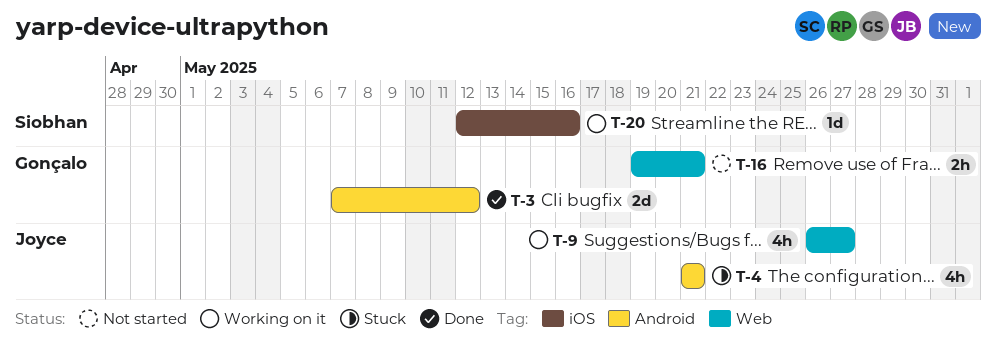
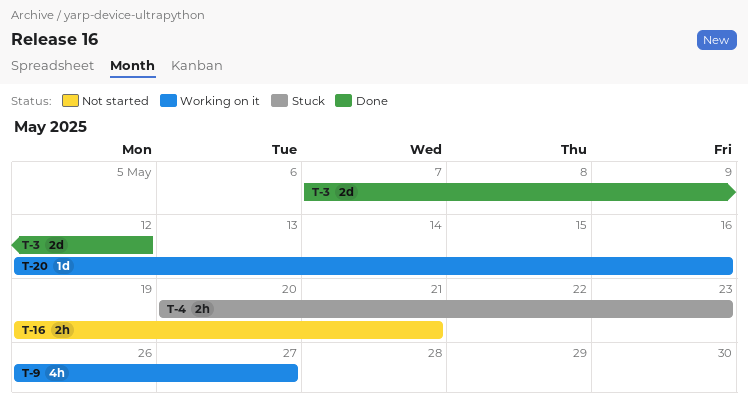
T-4, estimate: 4h -> 2h
T-4, start: May 21 -> May 20
T-4, due: May 21 -> May 23

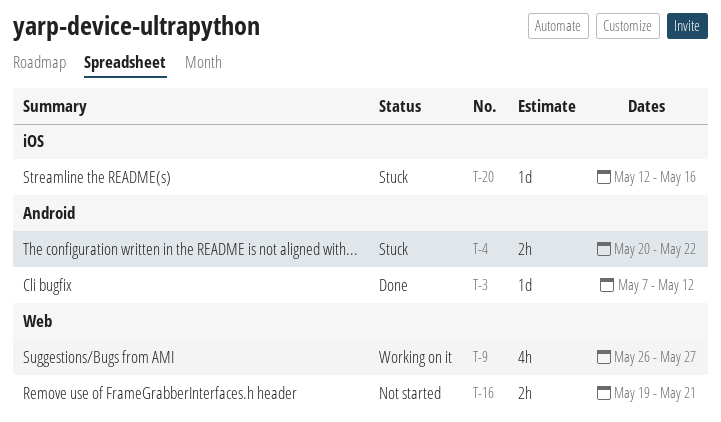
T-3, estimate: 2d -> 1d
T-4, due: May 23 -> May 22
T-20, status: Working on it -> Stuck

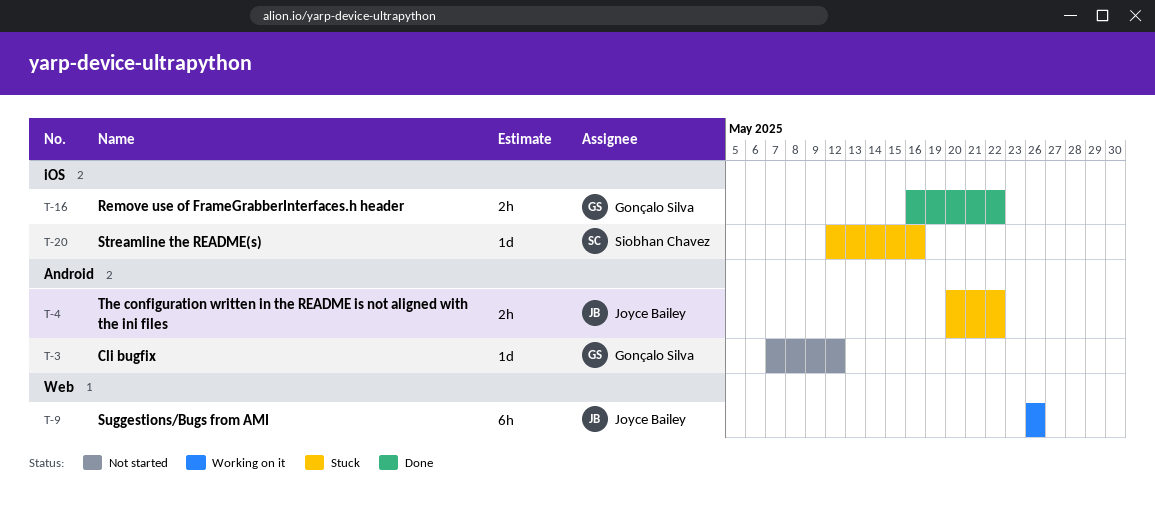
T-3, status: Done -> Not started
T-9, estimate: 4h -> 6h
T-9, due: May 27 -> May 26
T-16, status: Not started -> Done
T-16, label: Web -> iOS
T-16, start: May 19 -> May 16
T-16, due: May 21 -> May 22

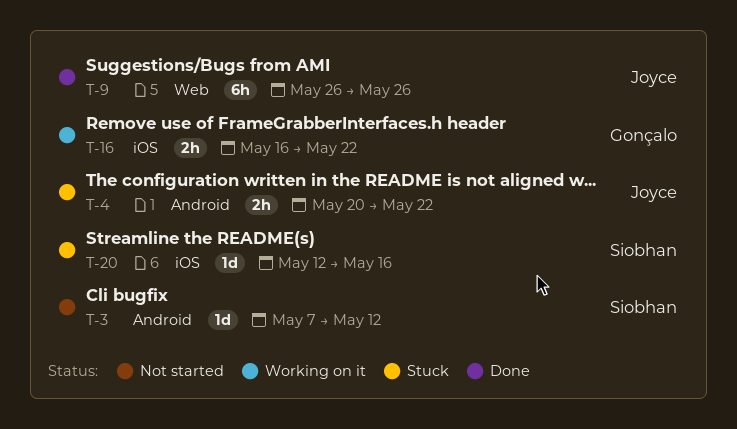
T-3, owner: Gonçalo Silva -> Siobhan Chavez
T-9, status: Working on it -> Done
T-16, status: Done -> Working on it

